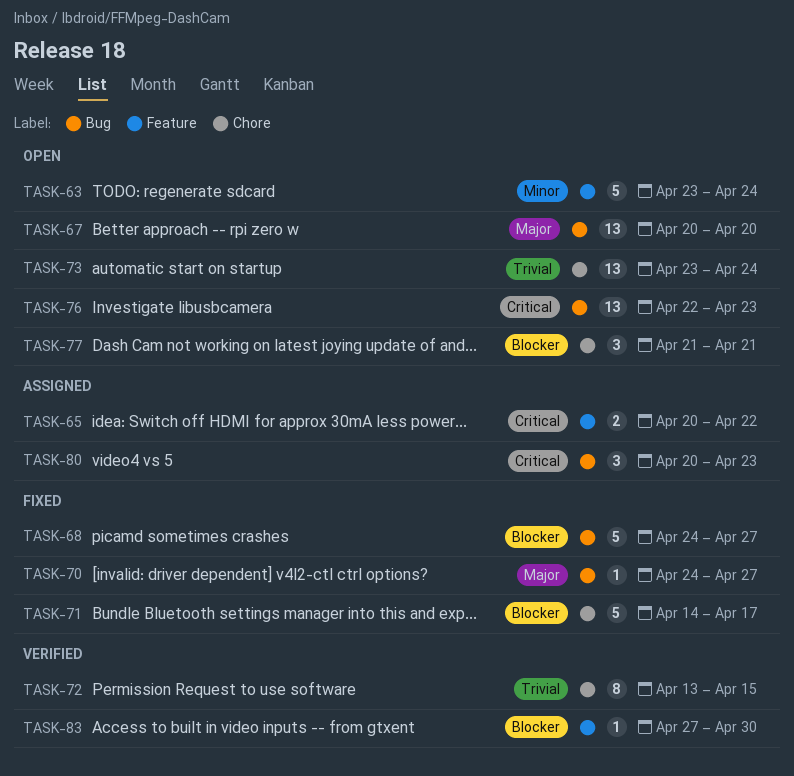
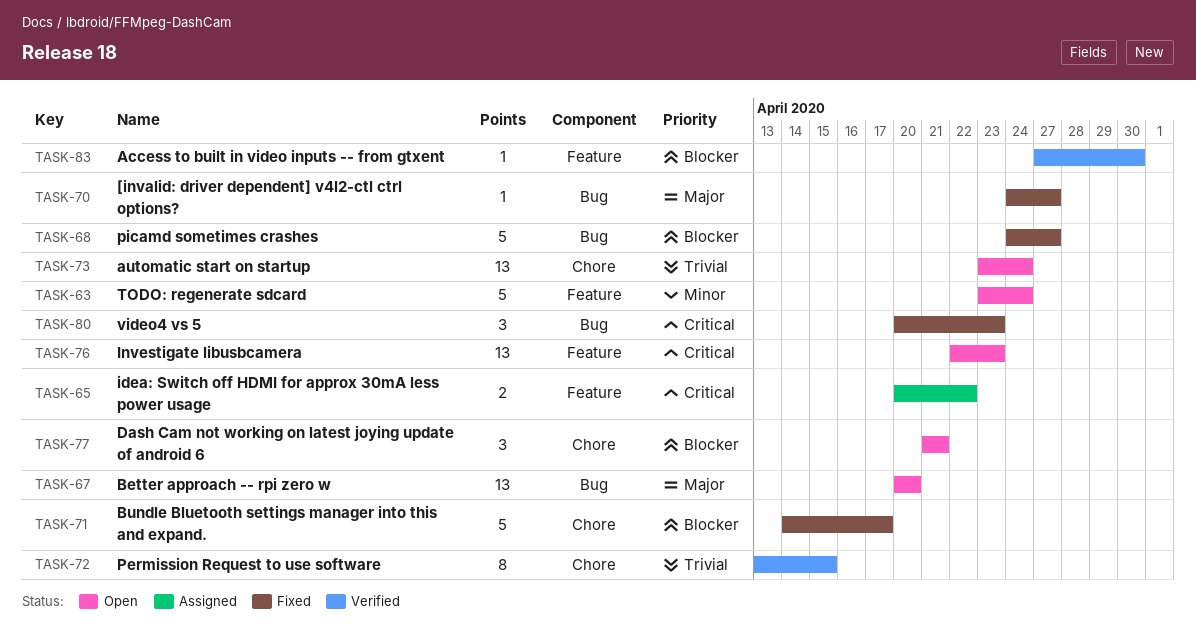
TASK-76, label: Bug -> Feature
TASK-80, status: Assigned -> Fixed

